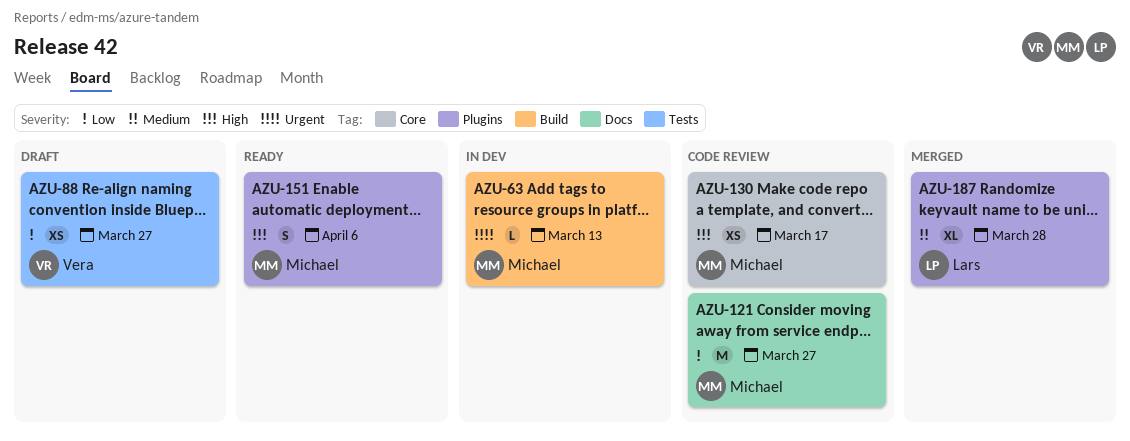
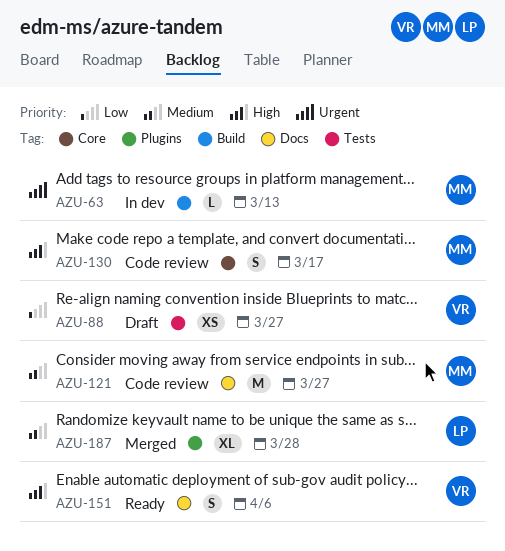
AZU-121, priority: Low -> Medium
AZU-130, estimate: XS -> S
AZU-151, owner: Michael -> Vera
AZU-151, label: Plugins -> Docs

